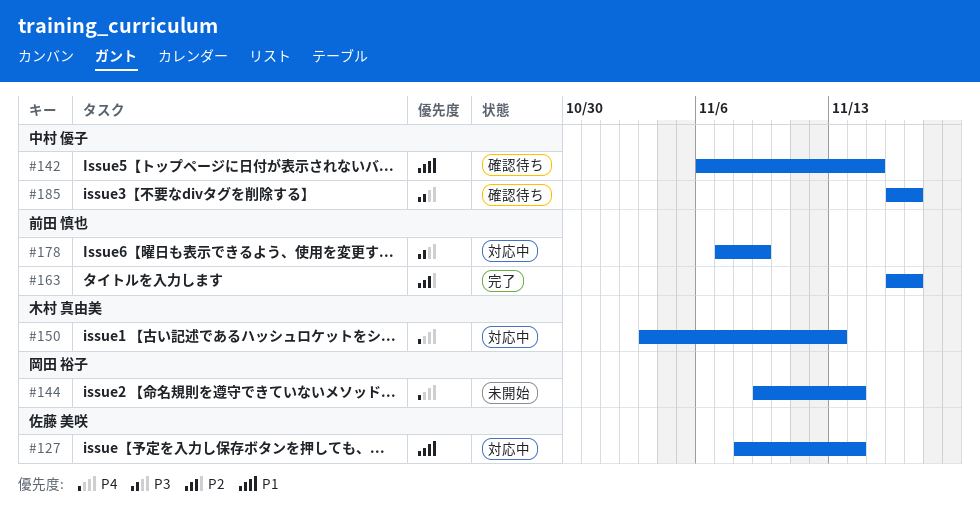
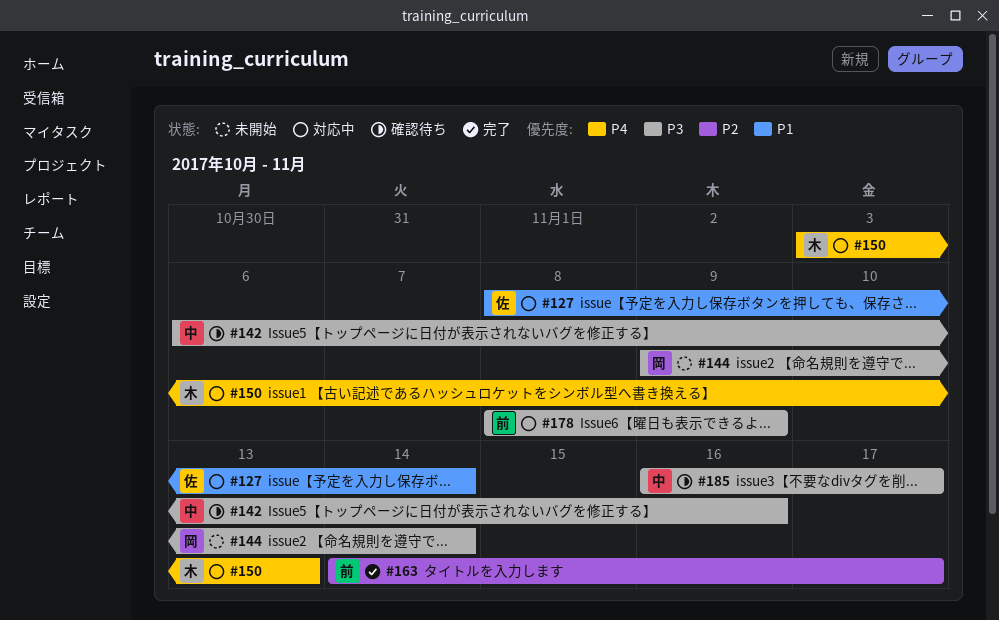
#142, priority: P1 -> P3
#142, due: Nov 15 -> Nov 16
#144, priority: P4 -> P3
#163, start: Nov 16 -> Nov 14
#178, start: Nov 7 -> Nov 8

